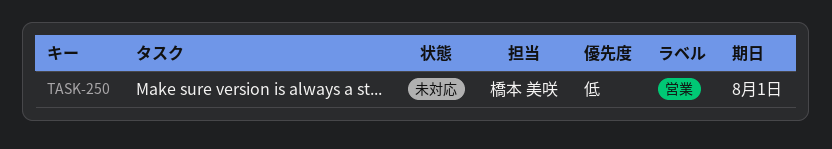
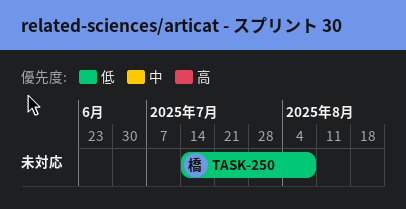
TASK-250, due: Aug 1 -> Aug 8

